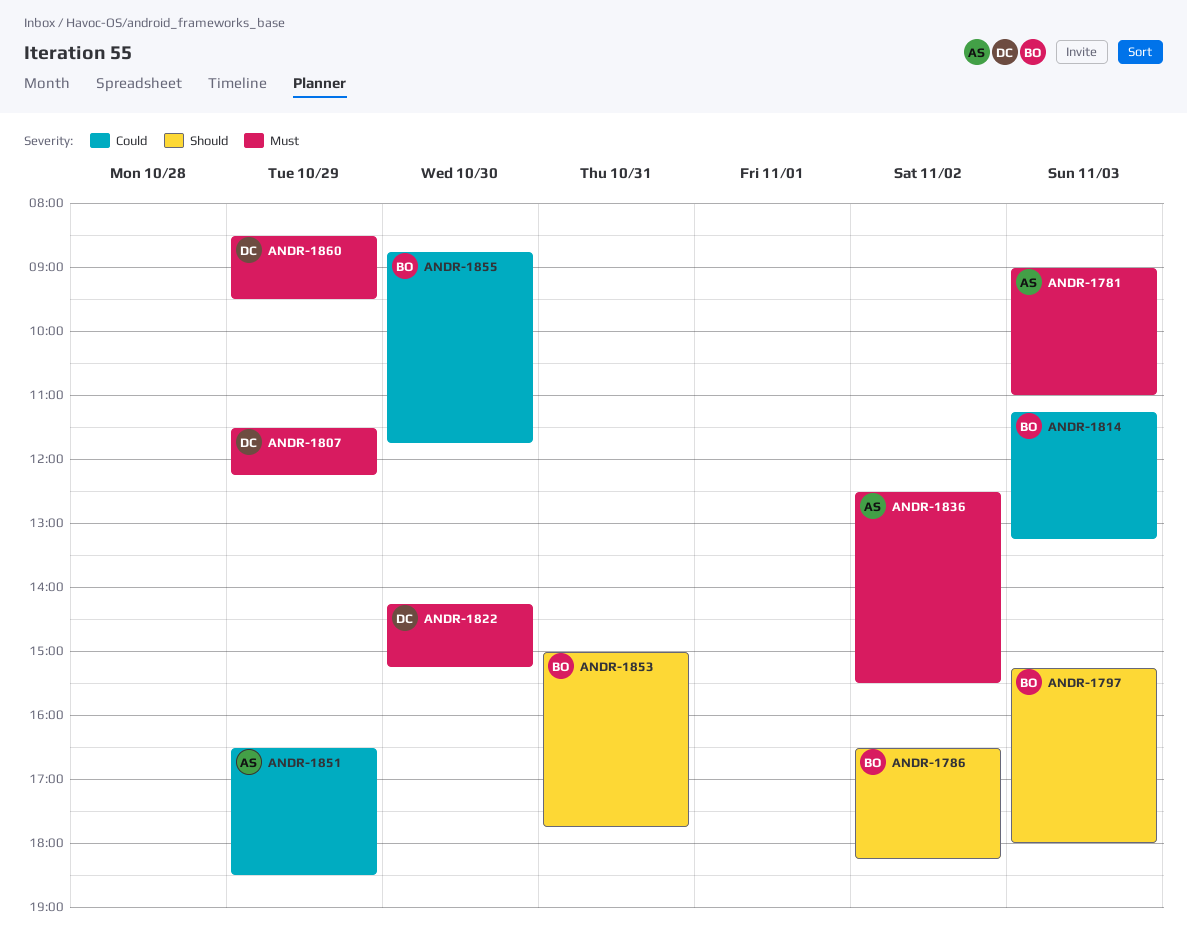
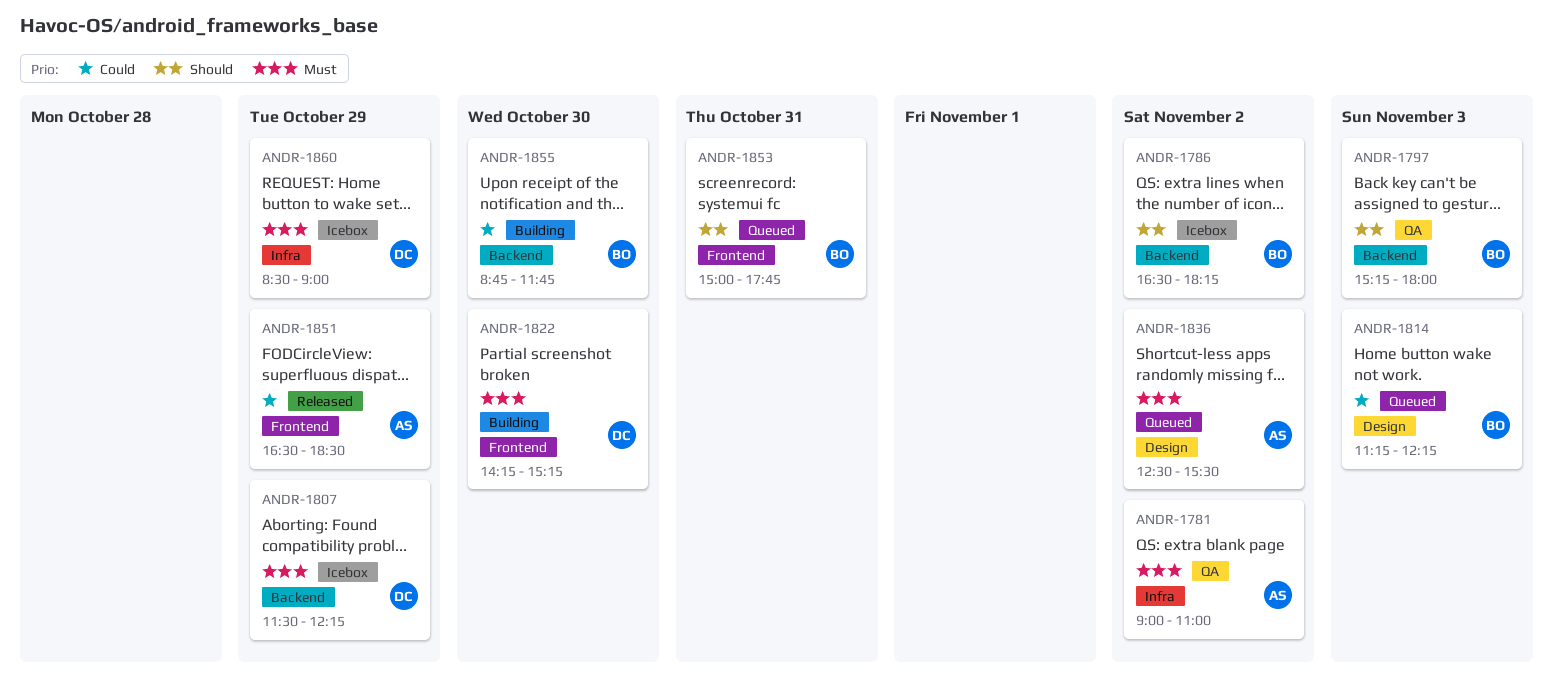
ANDR-1781, day: Nov 3 -> Nov 2
ANDR-1814, ends: 13:15 -> 12:15
ANDR-1860, ends: 09:30 -> 09:00

